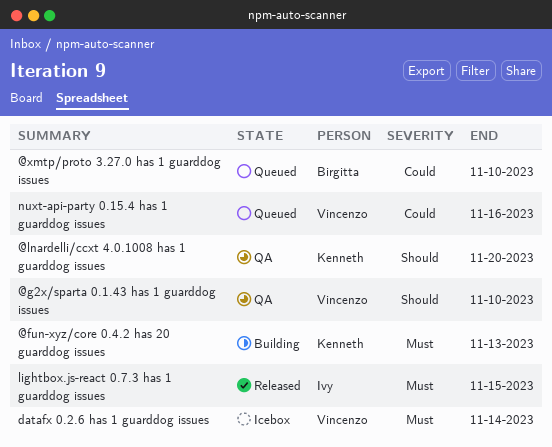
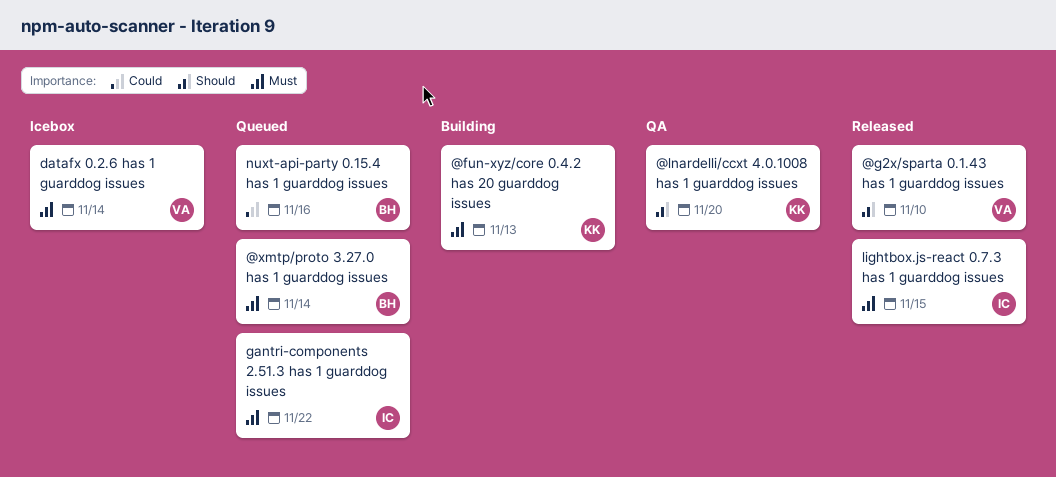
@g2x/sparta 0.1.43 has 1 guarddog issues, status: QA -> Released
@xmtp/proto 3.27.0 has 1 guarddog issues, priority: Could -> Must
@xmtp/proto 3.27.0 has 1 guarddog issues, due: Nov 10 -> Nov 14
gantri-components 2.51.3 has 1 guarddog issues: none -> present
nuxt-api-party 0.15.4 has 1 guarddog issues, owner: Vincenzo -> Birgitta

